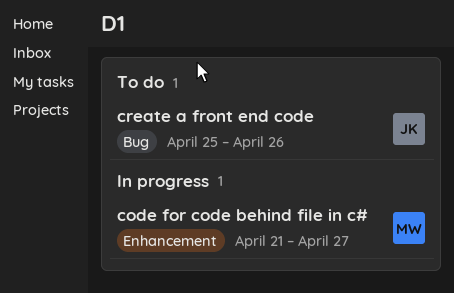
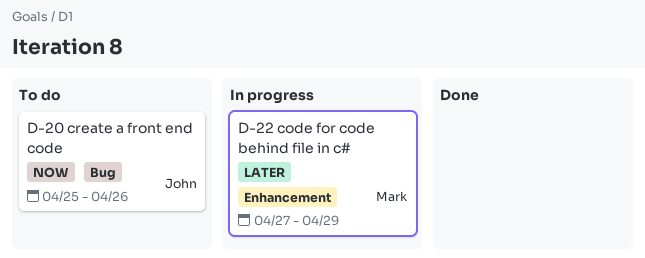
code for code behind file in c#, start: Apr 21 -> Apr 27
code for code behind file in c#, due: Apr 27 -> Apr 29

